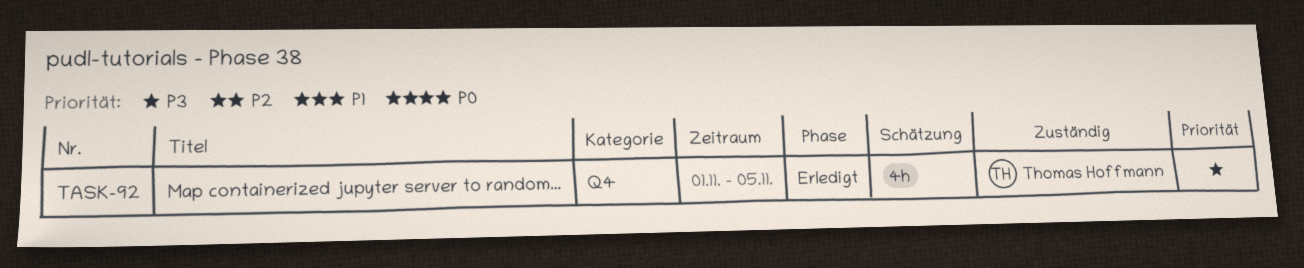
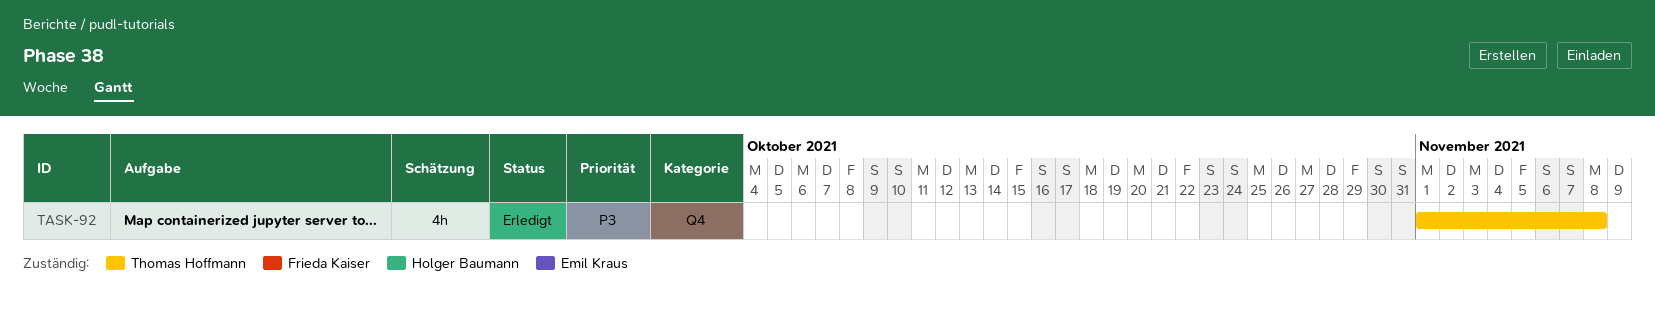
TASK-92, due: Nov 5 -> Nov 8

